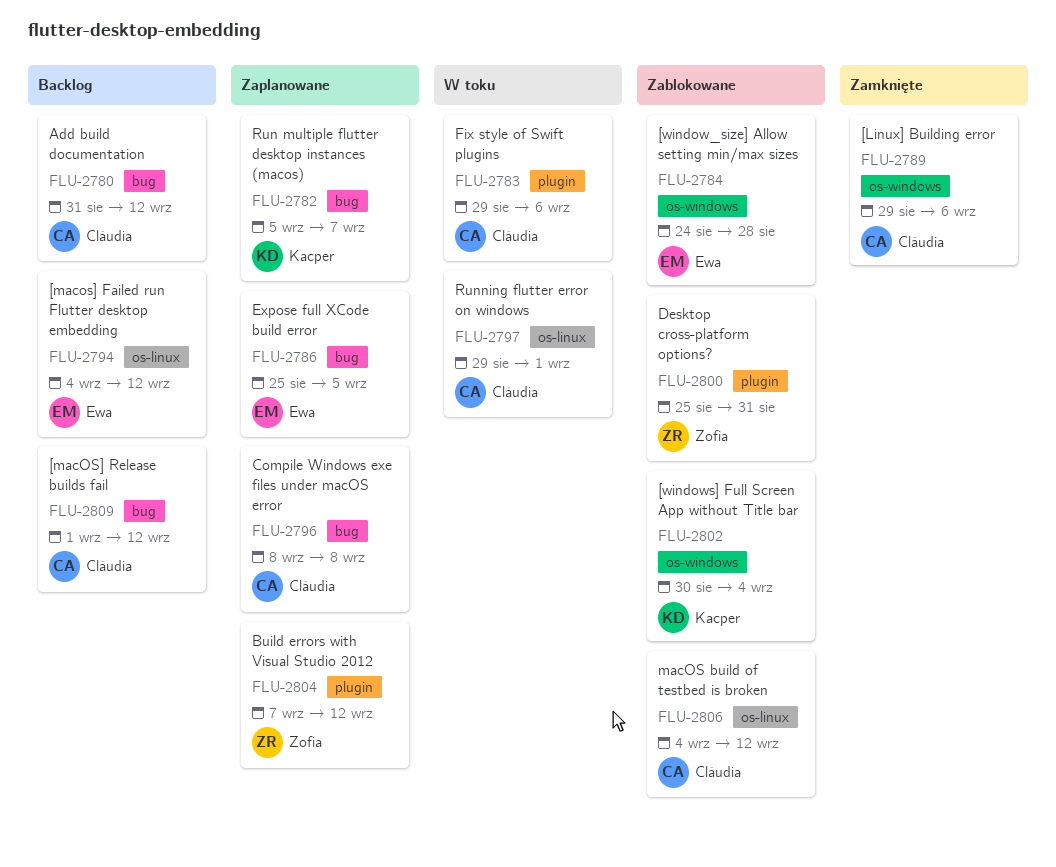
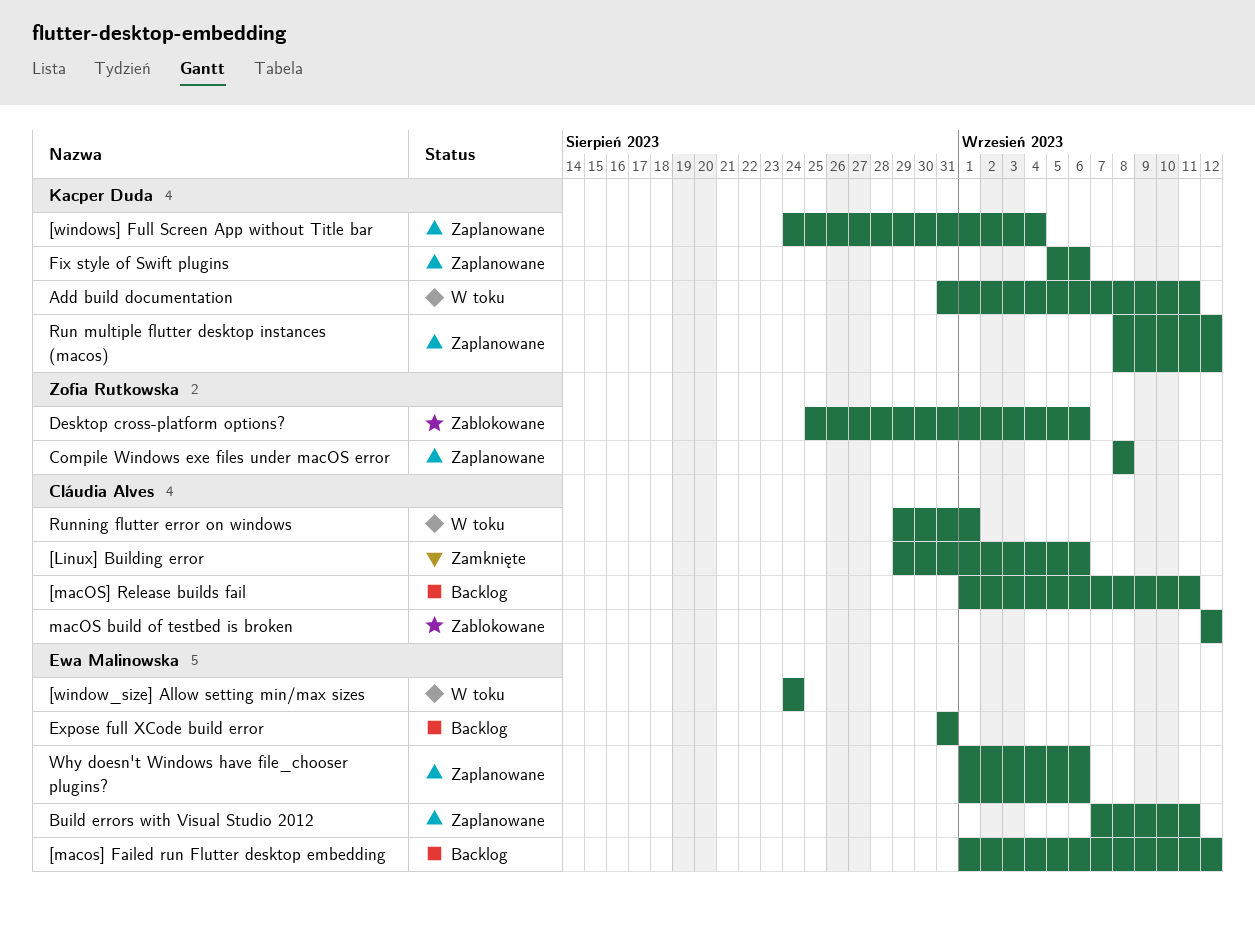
[macos] Failed run Flutter desktop embedding, start: Sep 4 -> Sep 1
[macOS] Release builds fail, due: Sep 12 -> Sep 11
[window_size] Allow setting min/max sizes, status: Zablokowane -> W toku
[window_size] Allow setting min/max sizes, due: Aug 28 -> Aug 24
[windows] Full Screen App without Title bar, status: Zablokowane -> Zaplanowane
[windows] Full Screen App without Title bar, start: Aug 30 -> Aug 24
Add build documentation, status: Backlog -> W toku
Add build documentation, owner: Cláudia Alves -> Kacper Duda
Add build documentation, due: Sep 12 -> Sep 11
Build errors with Visual Studio 2012, owner: Zofia Rutkowska -> Ewa Malinowska
Build errors with Visual Studio 2012, due: Sep 12 -> Sep 11
Compile Windows exe files under macOS error, owner: Cláudia Alves -> Zofia Rutkowska
Desktop cross-platform options?, due: Aug 31 -> Sep 6
Expose full XCode build error, status: Zaplanowane -> Backlog
Expose full XCode build error, start: Aug 25 -> Aug 31
Expose full XCode build error, due: Sep 5 -> Aug 31
Fix style of Swift plugins, status: W toku -> Zaplanowane
Fix style of Swift plugins, owner: Cláudia Alves -> Kacper Duda
Fix style of Swift plugins, start: Aug 29 -> Sep 5
macOS build of testbed is broken, start: Sep 4 -> Sep 12
Run multiple flutter desktop instances (macos), start: Sep 5 -> Sep 8
Run multiple flutter desktop instances (macos), due: Sep 7 -> Sep 12
Why doesn't Windows have file_chooser plugins?: none -> present

